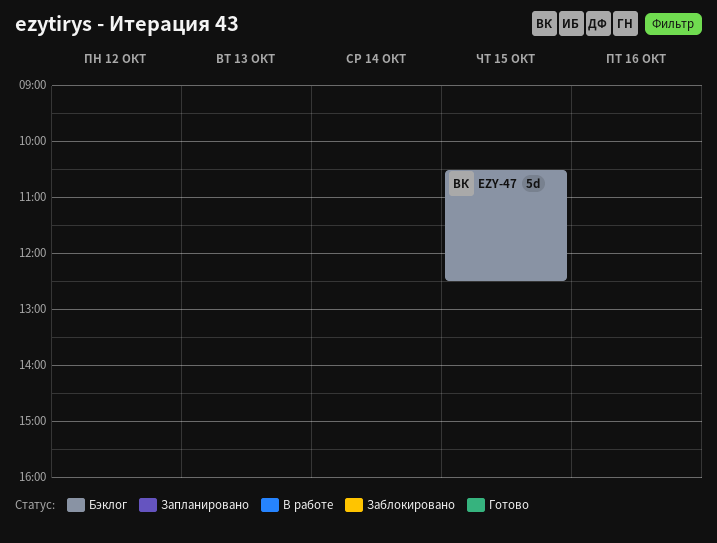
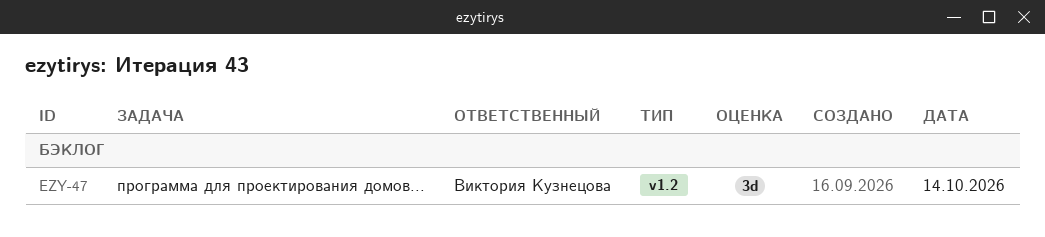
EZY-47, estimate: 5d -> 3d
EZY-47, day: Oct 15 -> Oct 14

